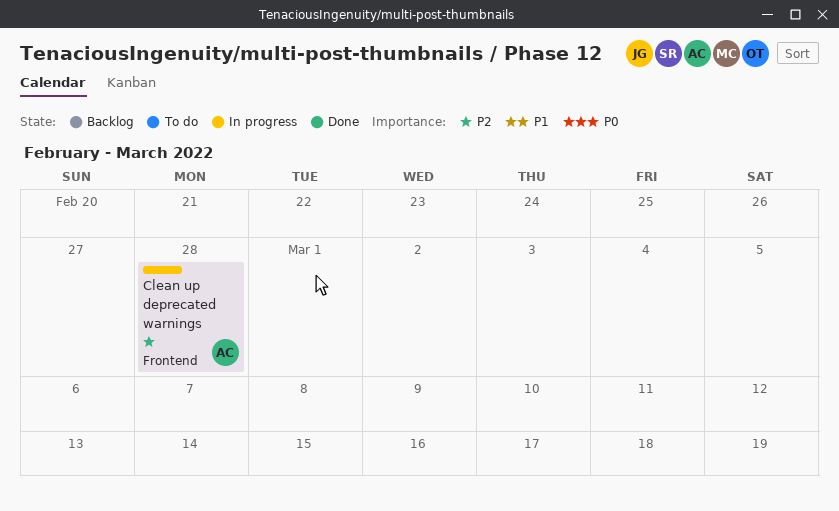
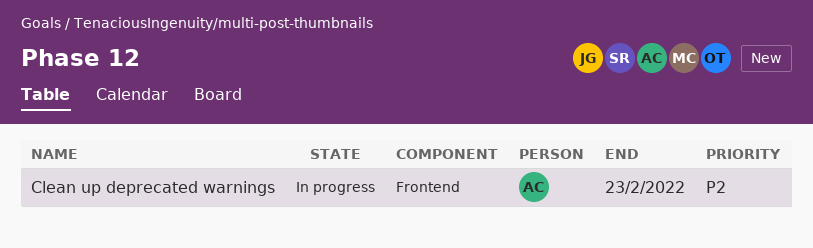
Clean up deprecated warnings, due: Feb 28 -> Feb 23

